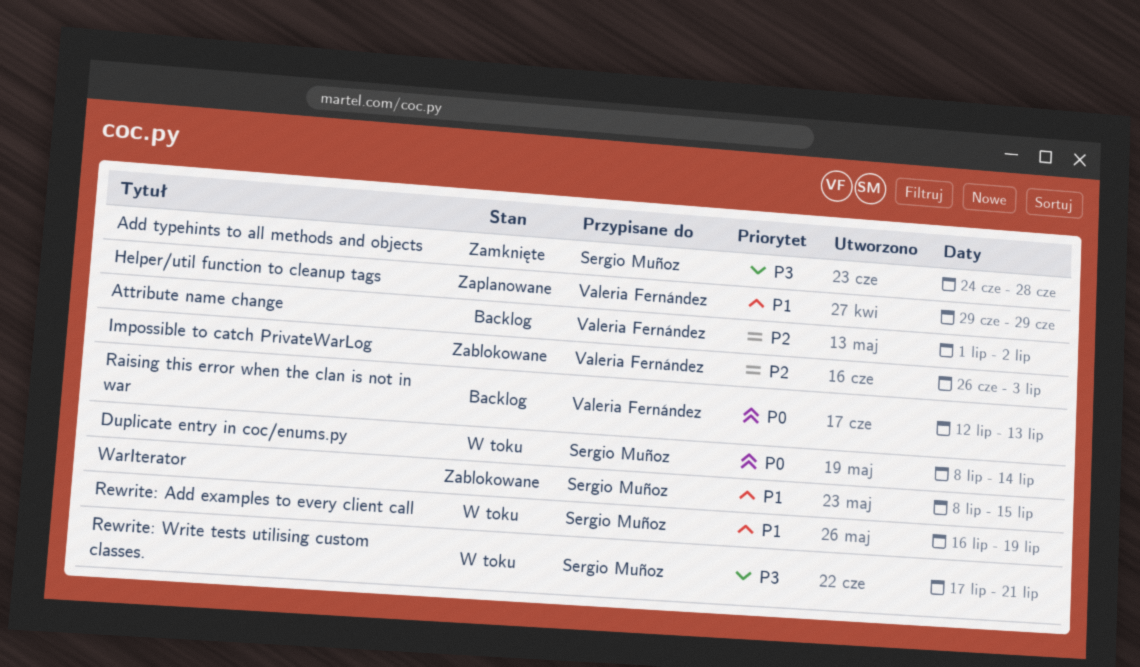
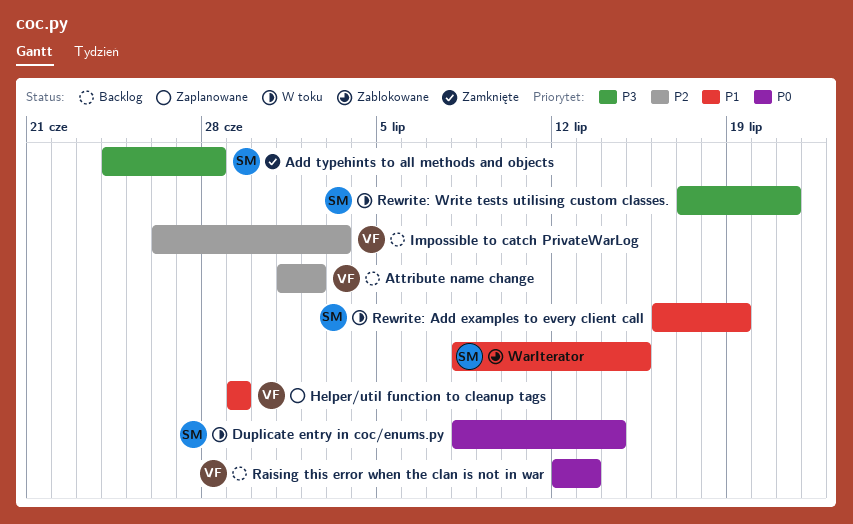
Impossible to catch PrivateWarLog, status: Zablokowane -> Backlog

